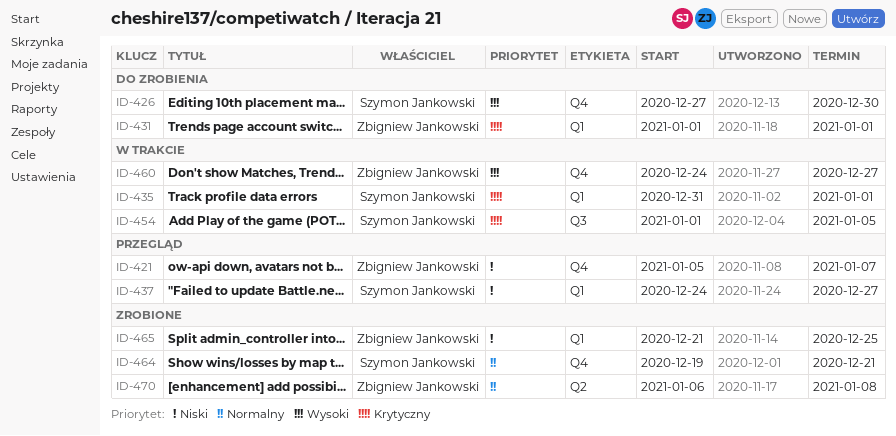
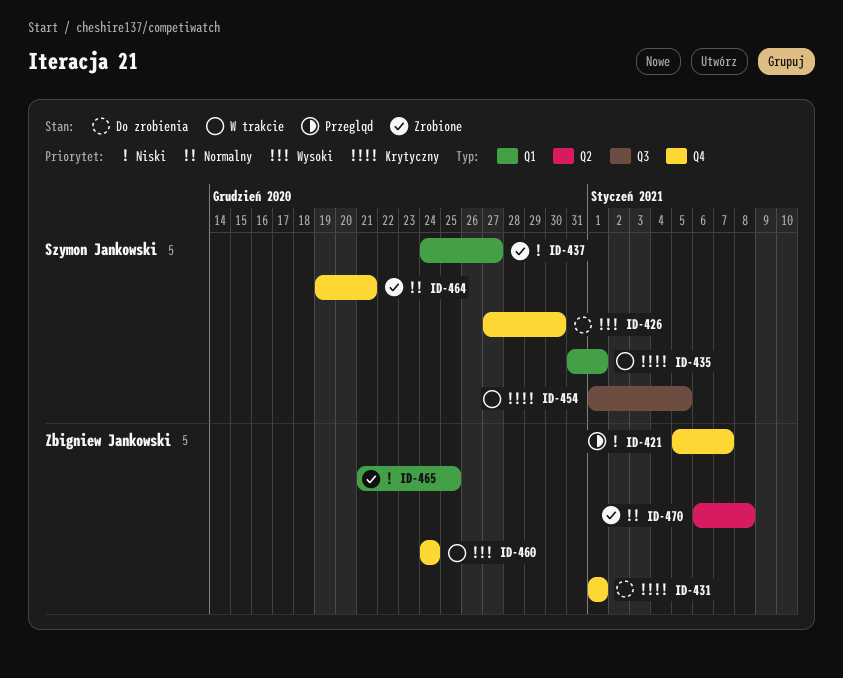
ID-431, label: Q1 -> Q4
ID-437, status: Przegląd -> Zrobione
ID-460, due: Dec 27 -> Dec 24

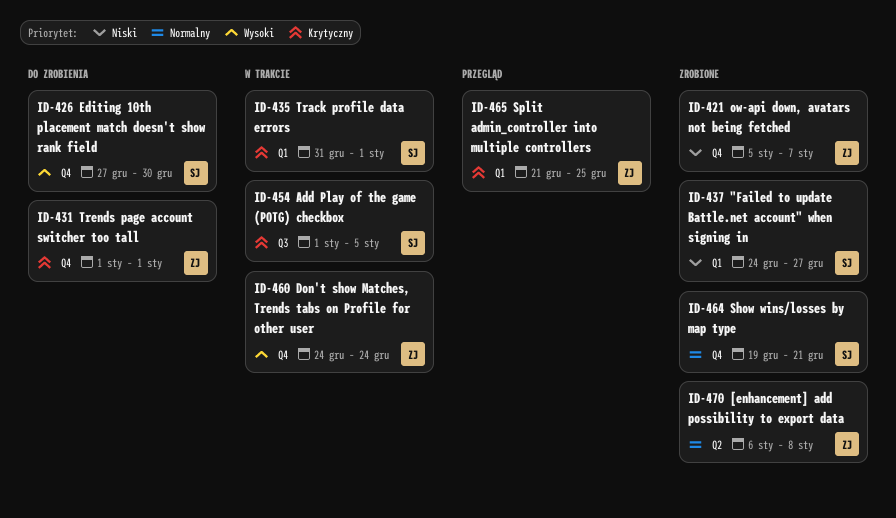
ID-421, status: Przegląd -> Zrobione
ID-465, status: Zrobione -> Przegląd
ID-465, priority: Niski -> Krytyczny

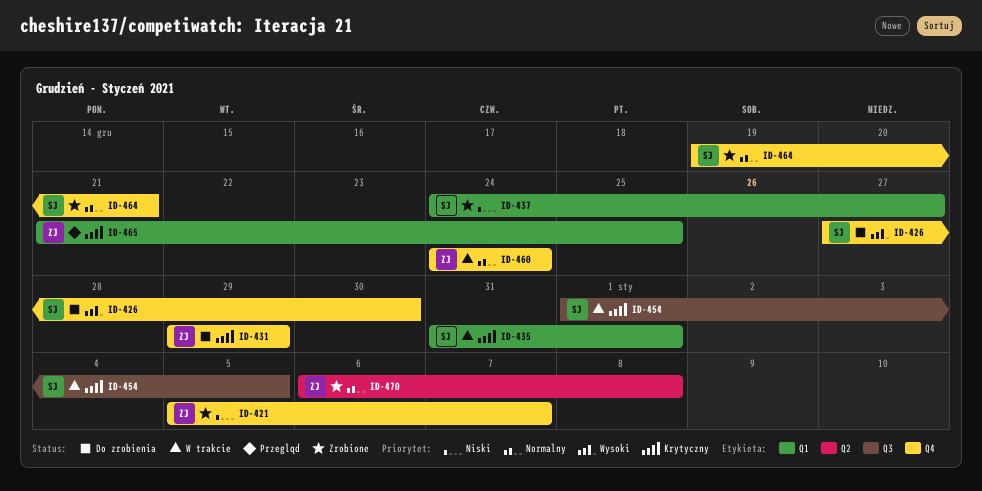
ID-431, start: Jan 1 -> Dec 29
ID-431, due: Jan 1 -> Dec 29
ID-460, priority: Wysoki -> Normalny

